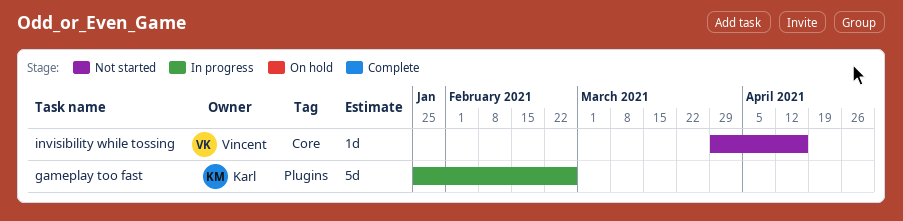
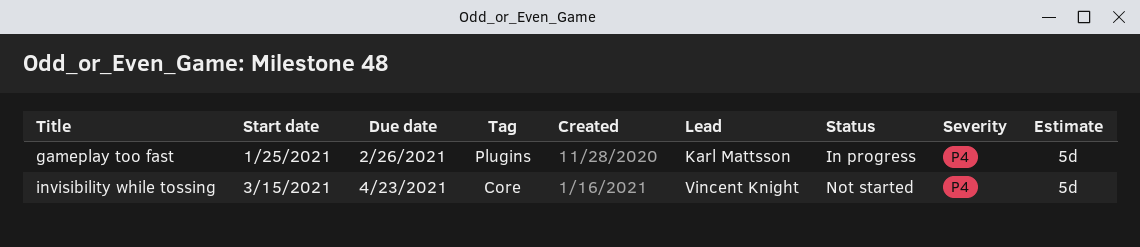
invisibility while tossing, estimate: 1d -> 5d
invisibility while tossing, start: Mar 29 -> Mar 15
invisibility while tossing, due: Apr 16 -> Apr 23

